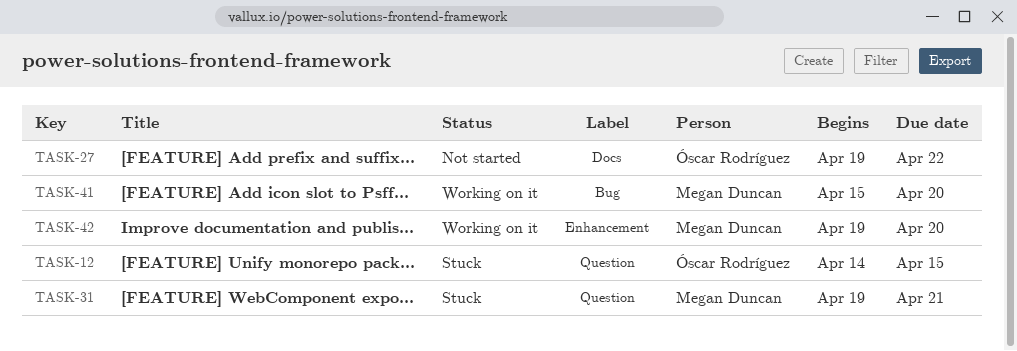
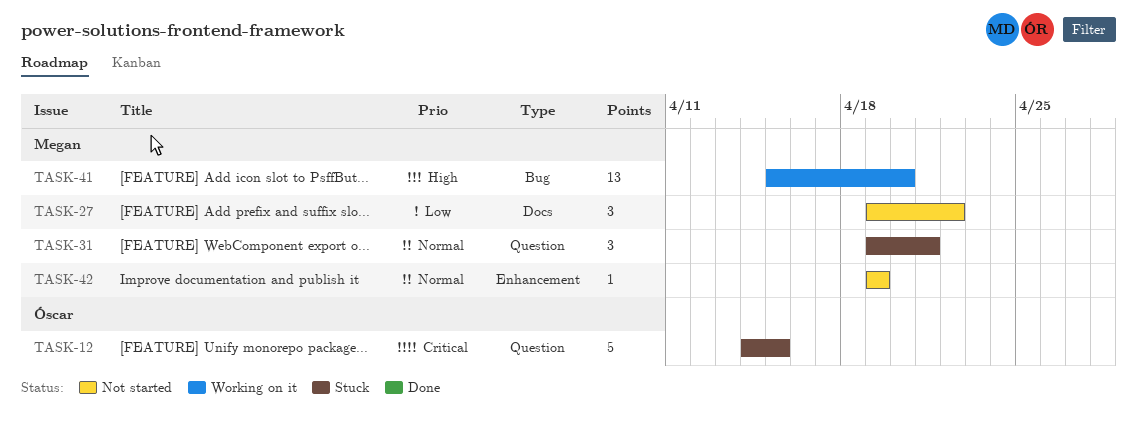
TASK-27, owner: Óscar Rodríguez -> Megan Duncan
TASK-42, status: Working on it -> Not started
TASK-42, due: Apr 20 -> Apr 19

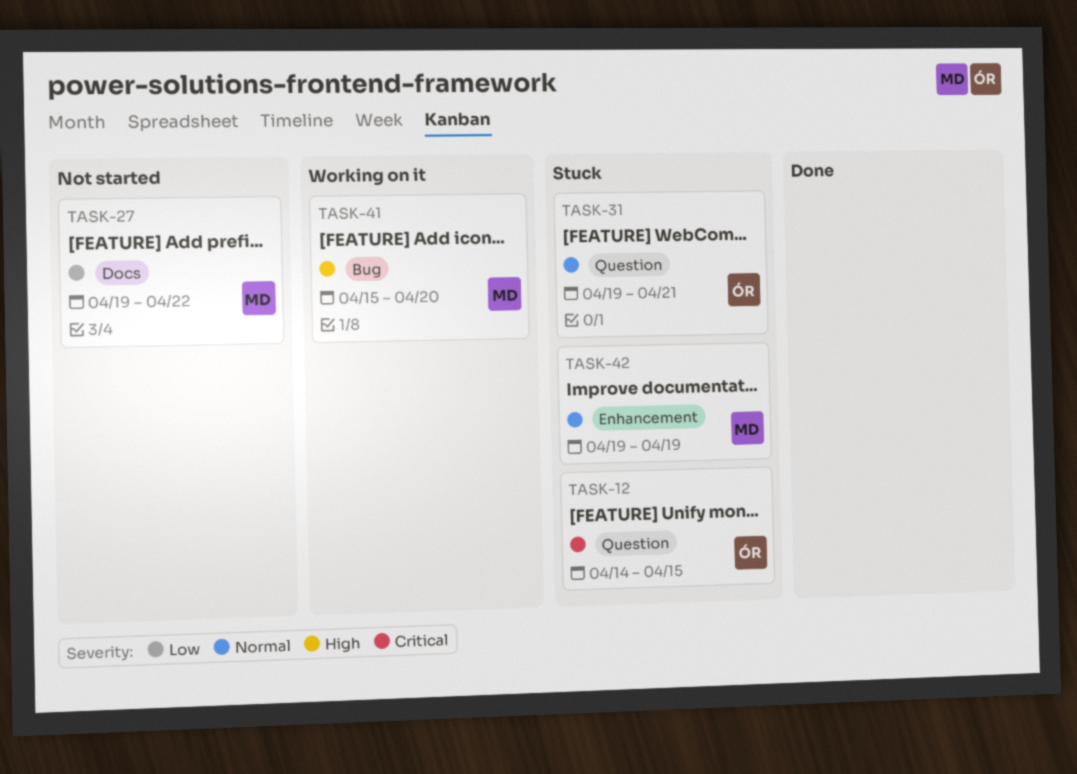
TASK-31, owner: Megan -> Óscar
TASK-42, status: Not started -> Stuck

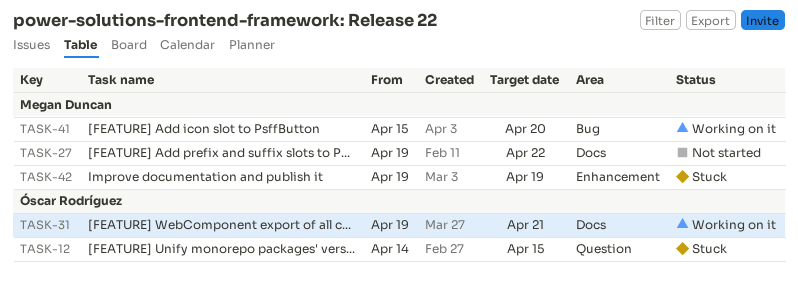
TASK-31, status: Stuck -> Working on it
TASK-31, label: Question -> Docs

